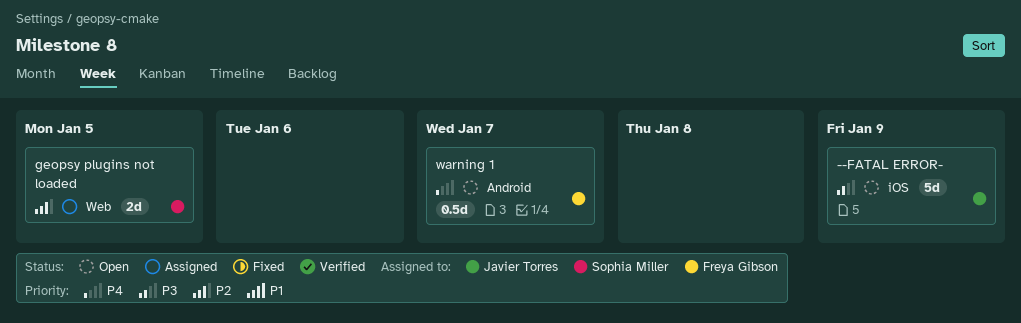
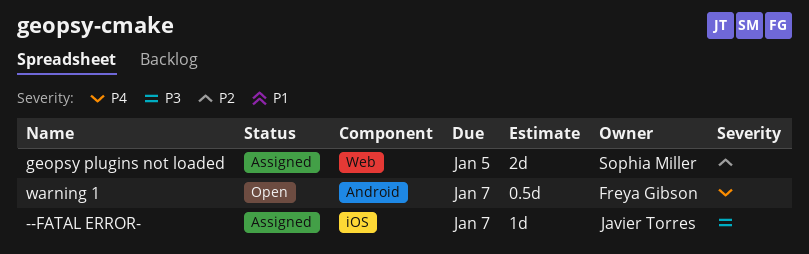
--FATAL ERROR-, status: Open -> Assigned
--FATAL ERROR-, estimate: 5d -> 1d
--FATAL ERROR-, due: Jan 9 -> Jan 7

